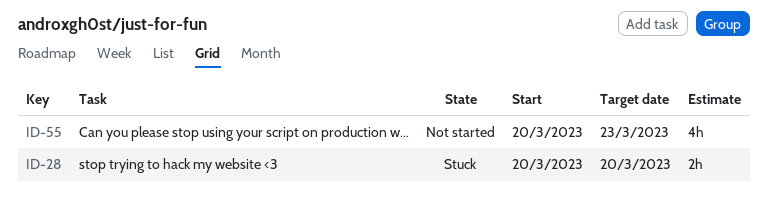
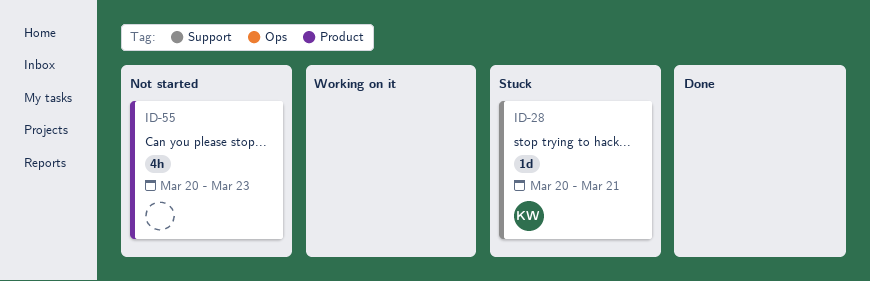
ID-28, estimate: 2h -> 1d
ID-28, due: Mar 20 -> Mar 21

